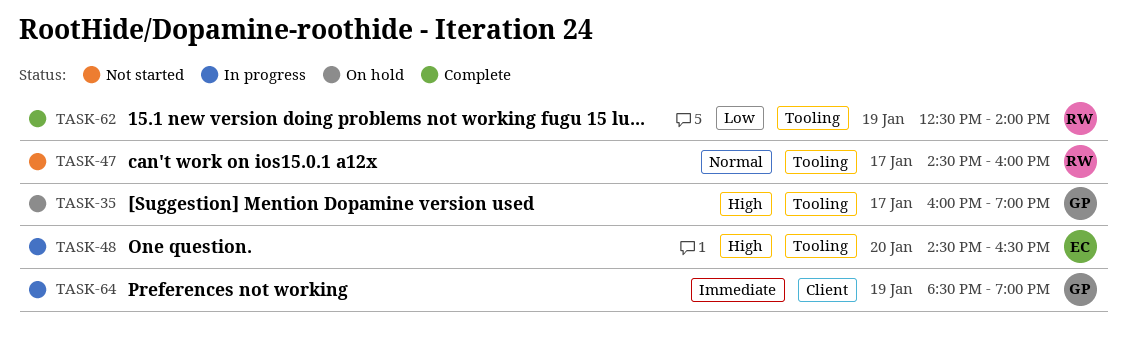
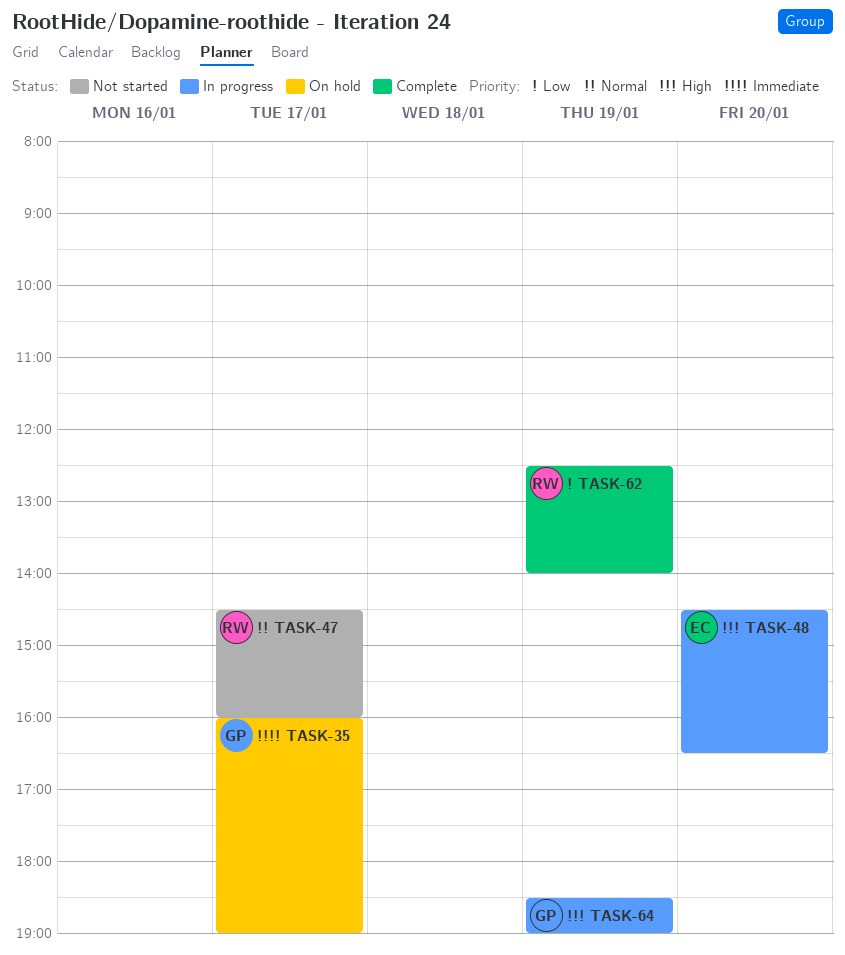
TASK-35, priority: High -> Immediate
TASK-64, priority: Immediate -> High

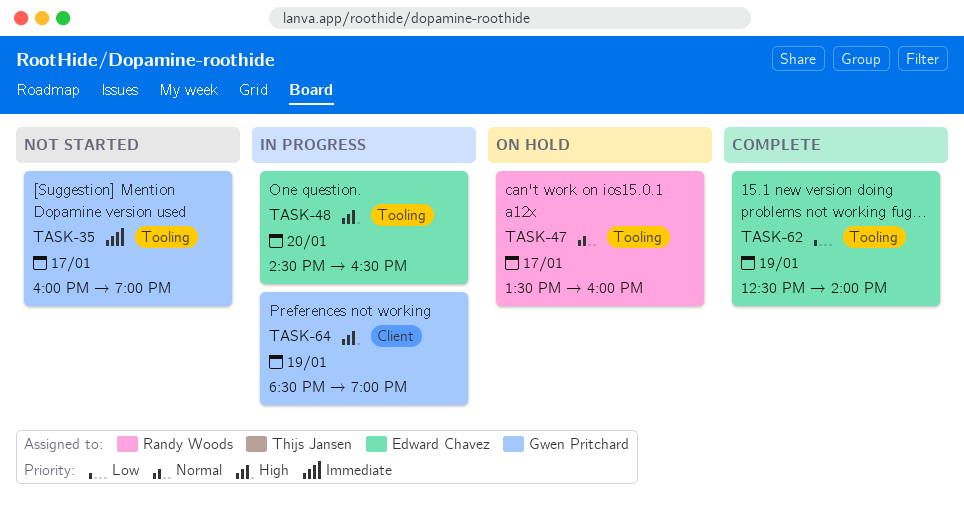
TASK-35, status: On hold -> Not started
TASK-47, status: Not started -> On hold
TASK-47, begins: 14:30 -> 13:30
TASK-62, owner: Randy Woods -> Edward Chavez

